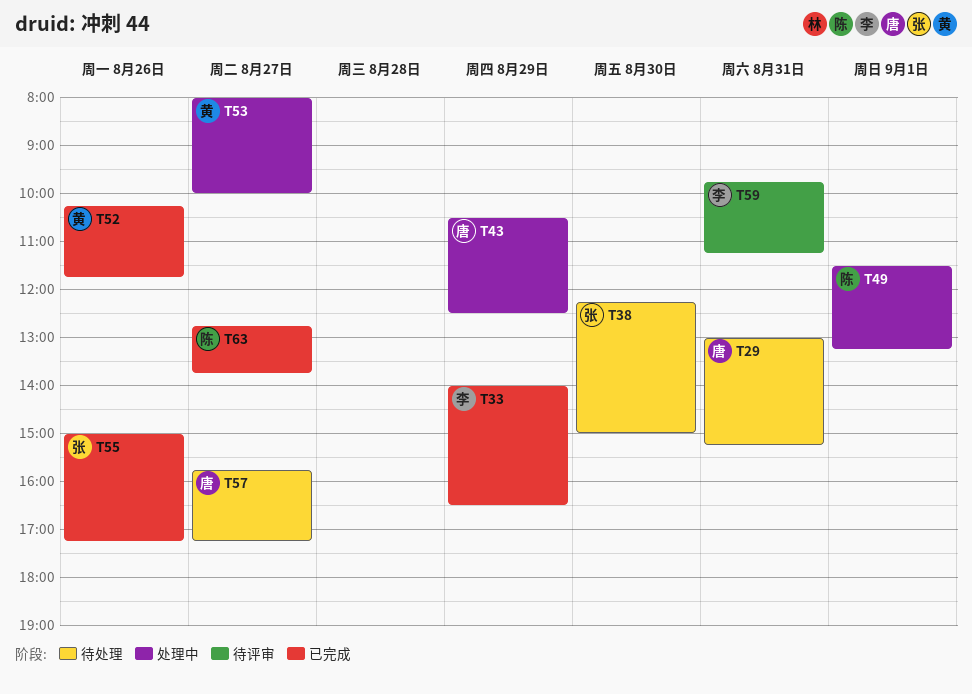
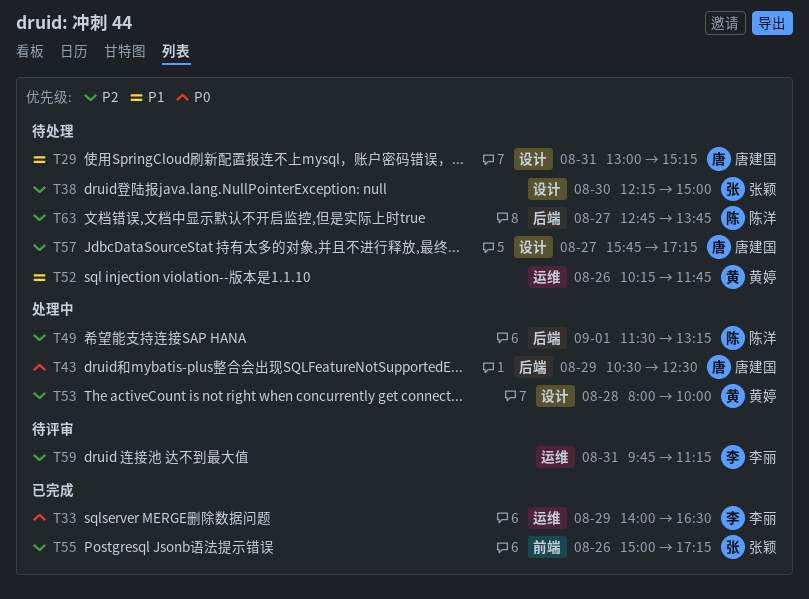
T52, status: 已完成 -> 待处理
T53, day: Aug 27 -> Aug 28
T63, status: 已完成 -> 待处理

